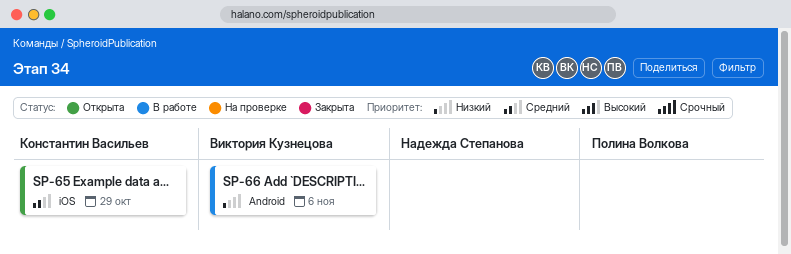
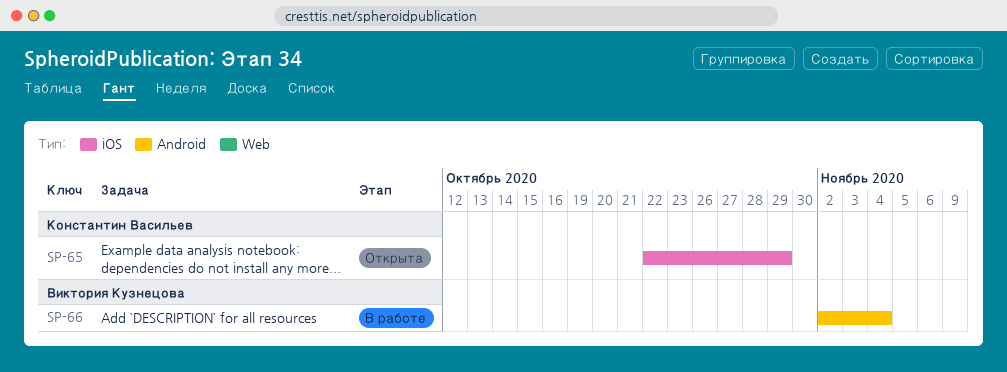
SP-66, due: Nov 6 -> Nov 4

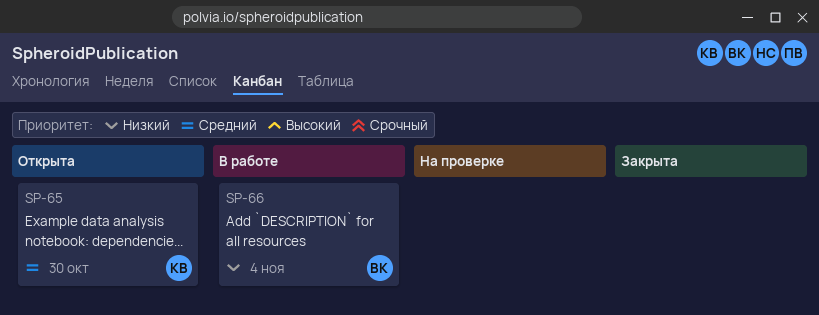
SP-65, due: Oct 29 -> Oct 30

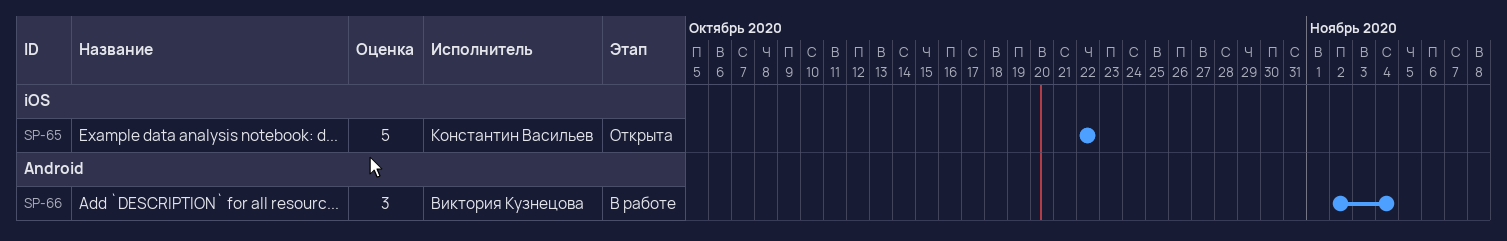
SP-65, due: Oct 30 -> Oct 22

